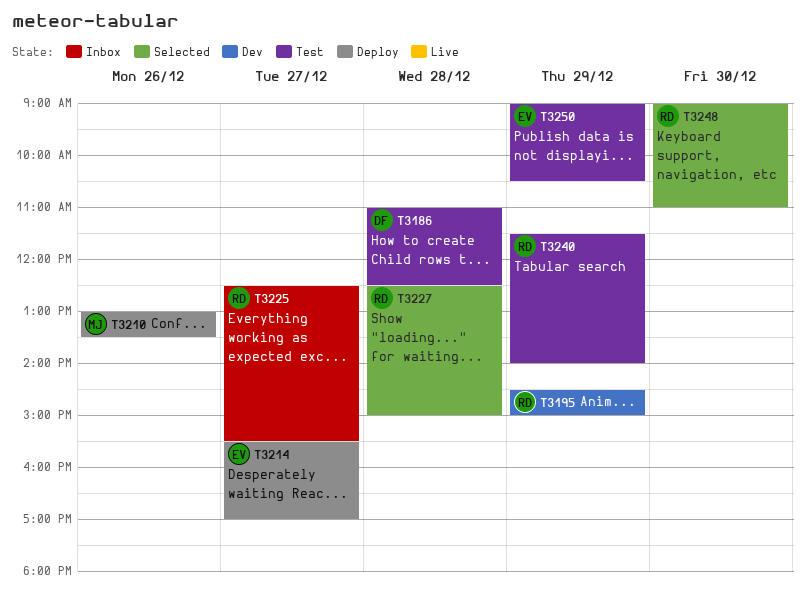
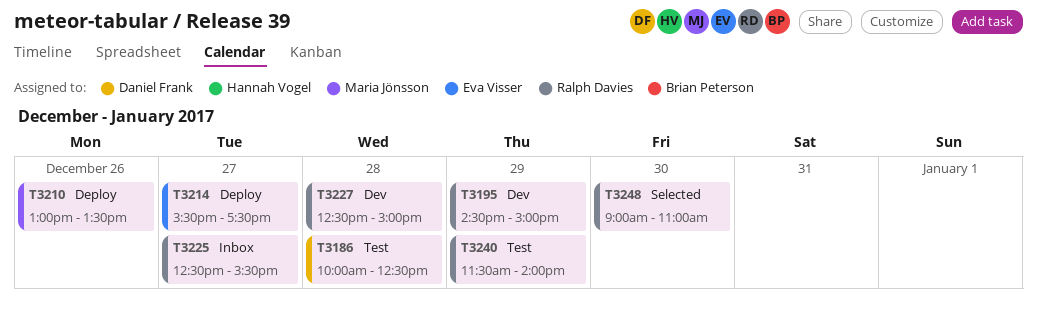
T3186, begins: 11:00 -> 10:00
T3214, ends: 17:00 -> 17:30
T3227, status: Selected -> Dev
T3250: present -> none

